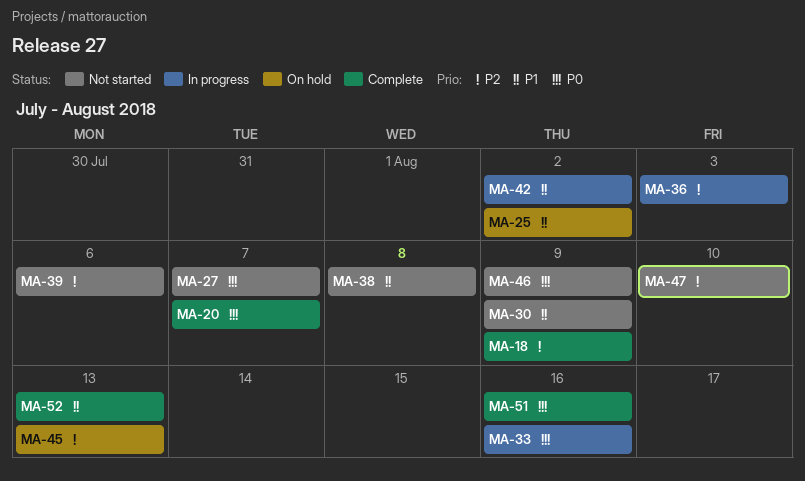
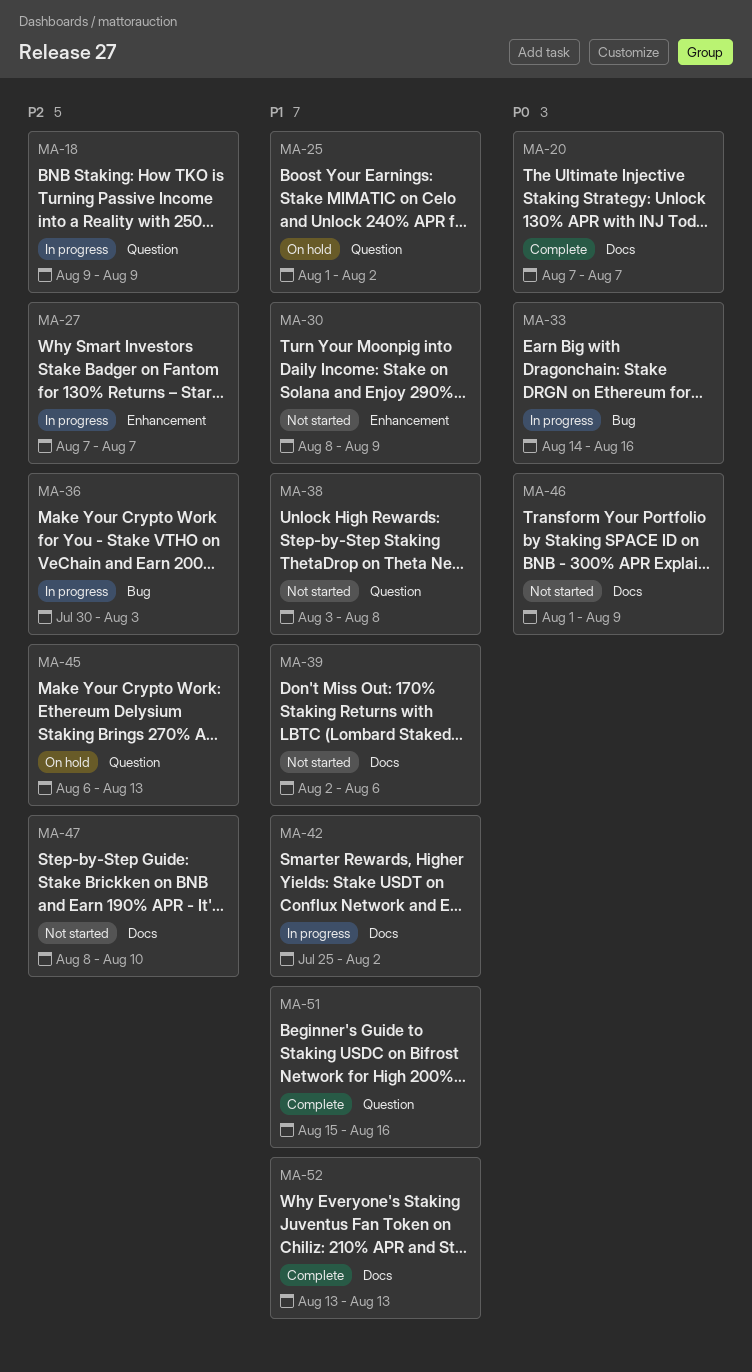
MA-18, status: Complete -> In progress
MA-27, status: Not started -> In progress
MA-27, priority: P0 -> P2
MA-39, priority: P2 -> P1
MA-51, priority: P0 -> P1

